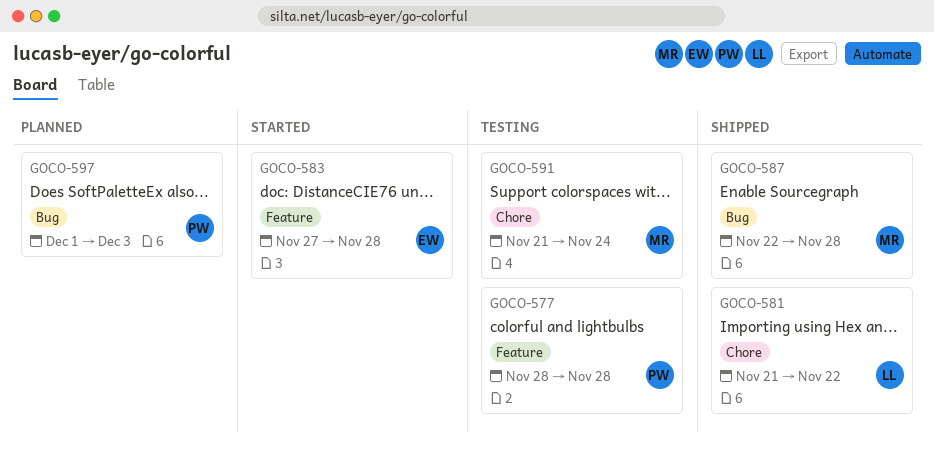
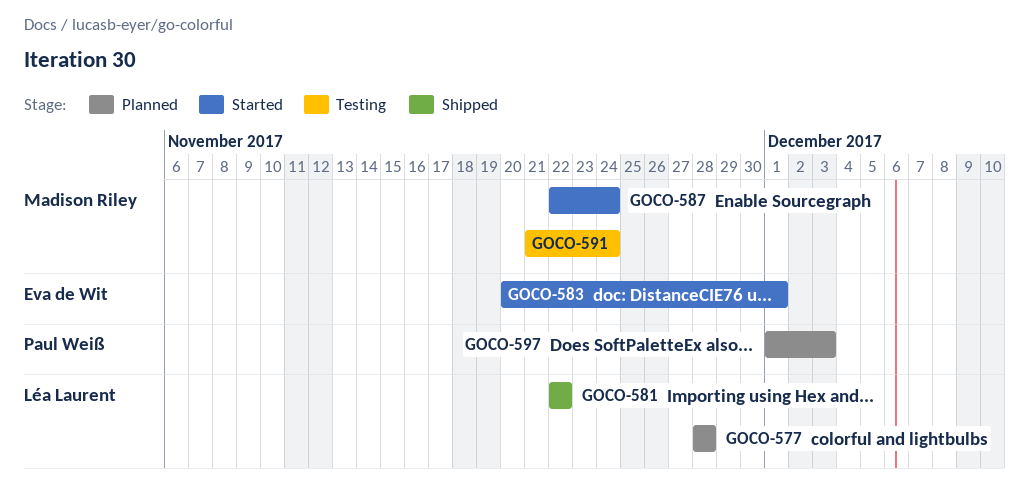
GOCO-577, status: Testing -> Planned
GOCO-577, owner: Paul Weiß -> Léa Laurent
GOCO-581, start: Nov 21 -> Nov 22
GOCO-583, start: Nov 27 -> Nov 20
GOCO-583, due: Nov 28 -> Dec 1
GOCO-587, status: Shipped -> Started
GOCO-587, due: Nov 28 -> Nov 24

